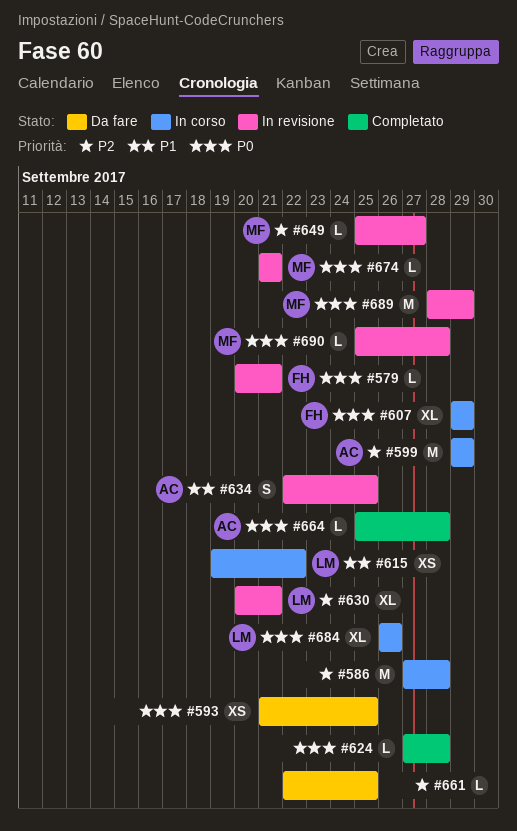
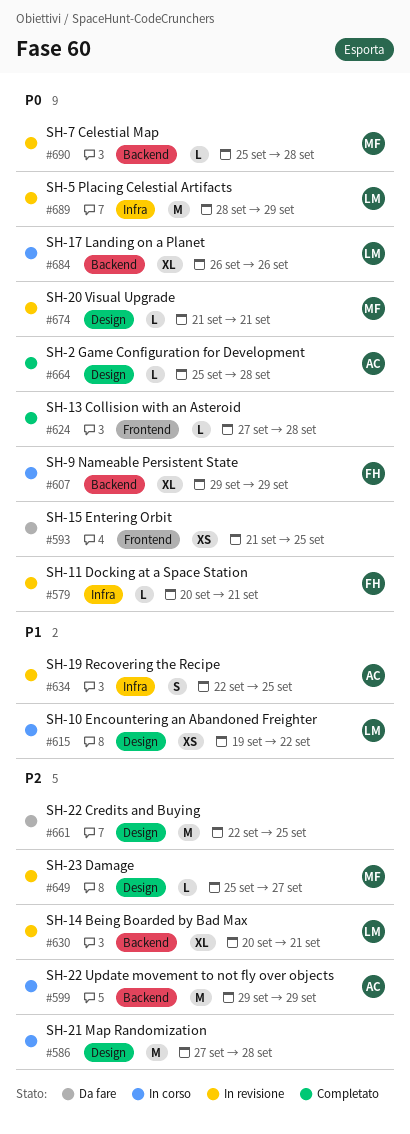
#661, estimate: L -> M
#689, owner: MF -> LM

